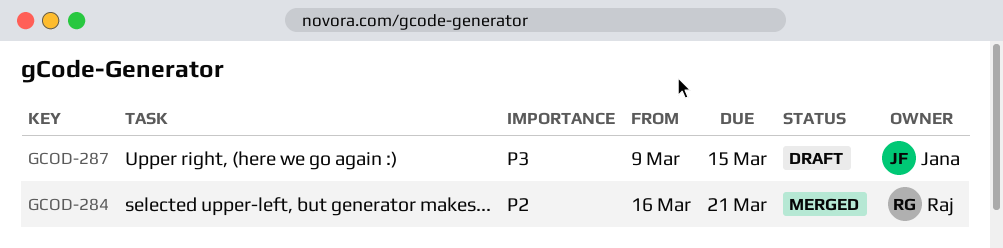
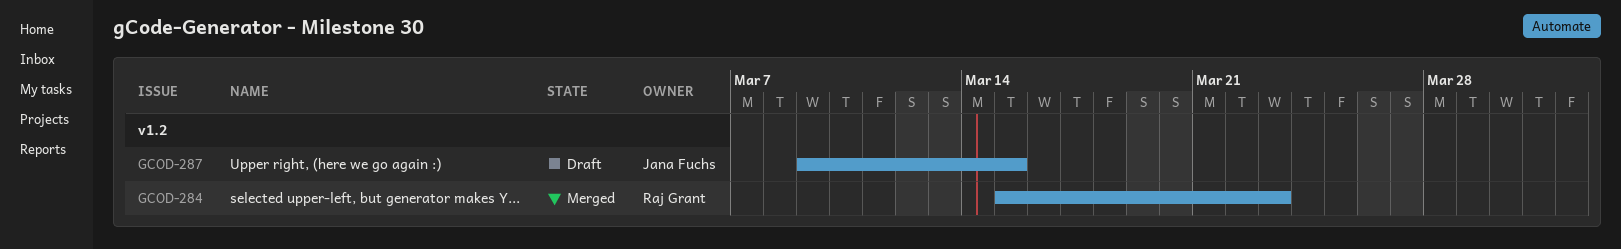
GCOD-284, start: Mar 16 -> Mar 15
GCOD-284, due: Mar 21 -> Mar 23

